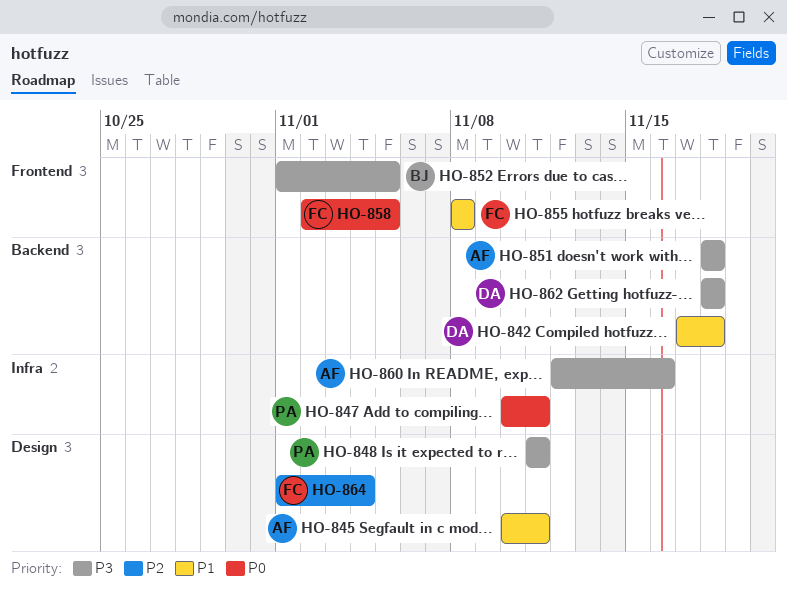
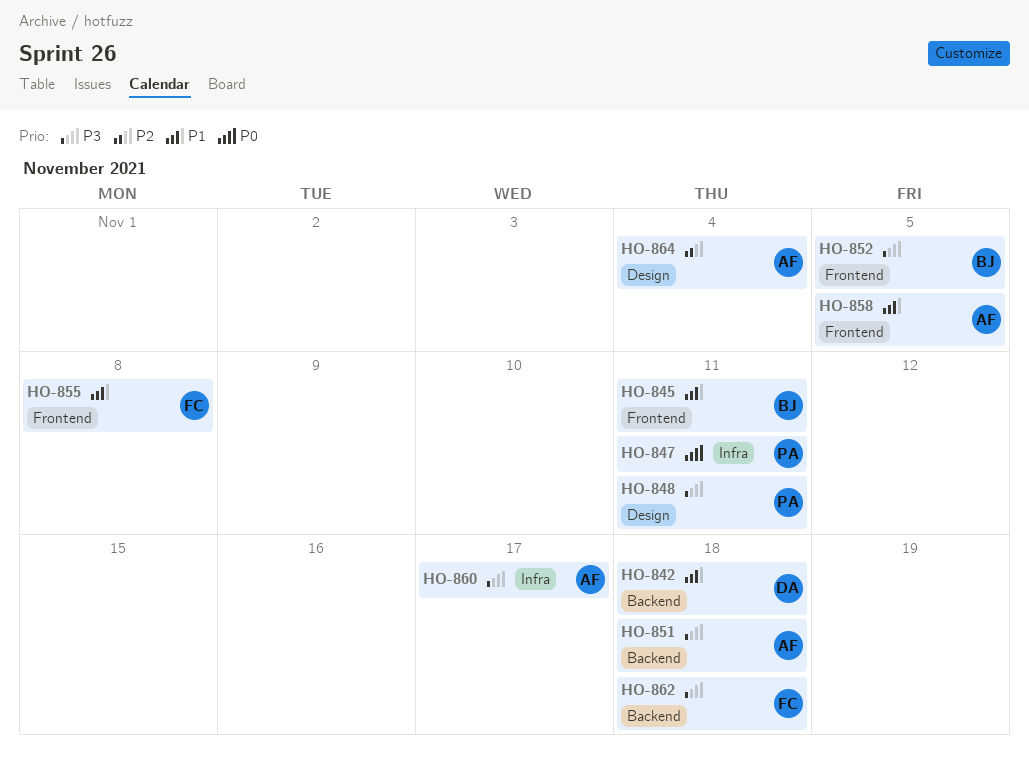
HO-845, owner: AF -> BJ
HO-845, label: Design -> Frontend
HO-858, owner: FC -> AF
HO-858, priority: P0 -> P1
HO-860, due: Nov 16 -> Nov 17
HO-862, owner: DA -> FC
HO-864, owner: FC -> AF

